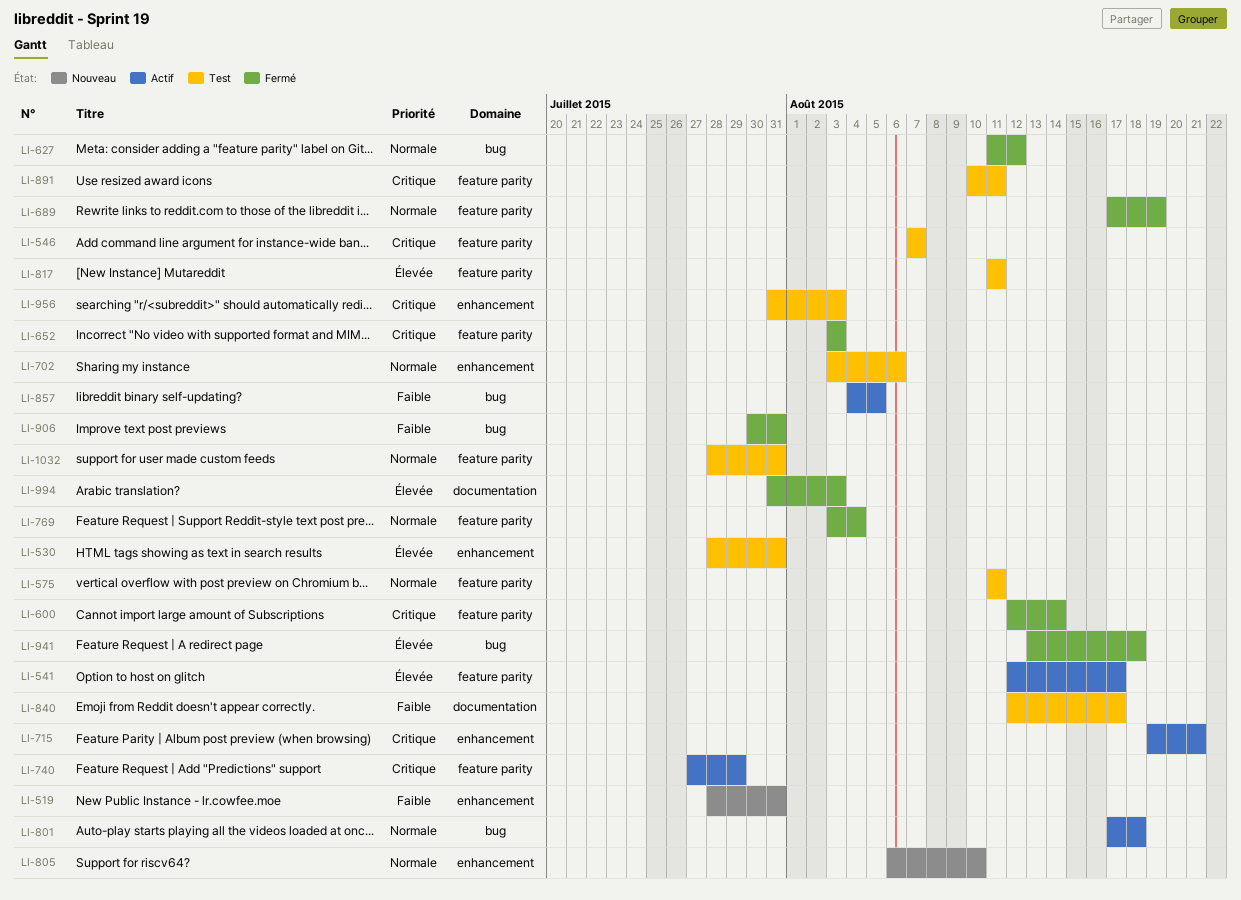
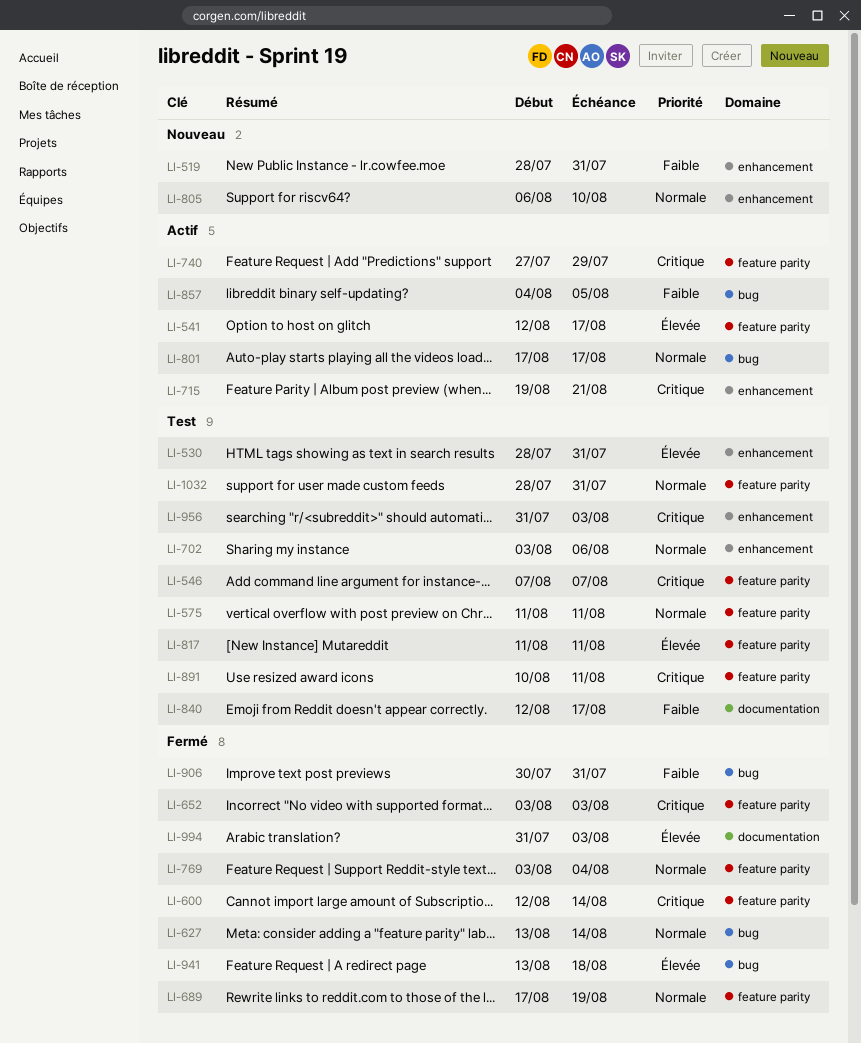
LI-627, start: Aug 11 -> Aug 13
LI-627, due: Aug 12 -> Aug 14
LI-801, due: Aug 18 -> Aug 17

